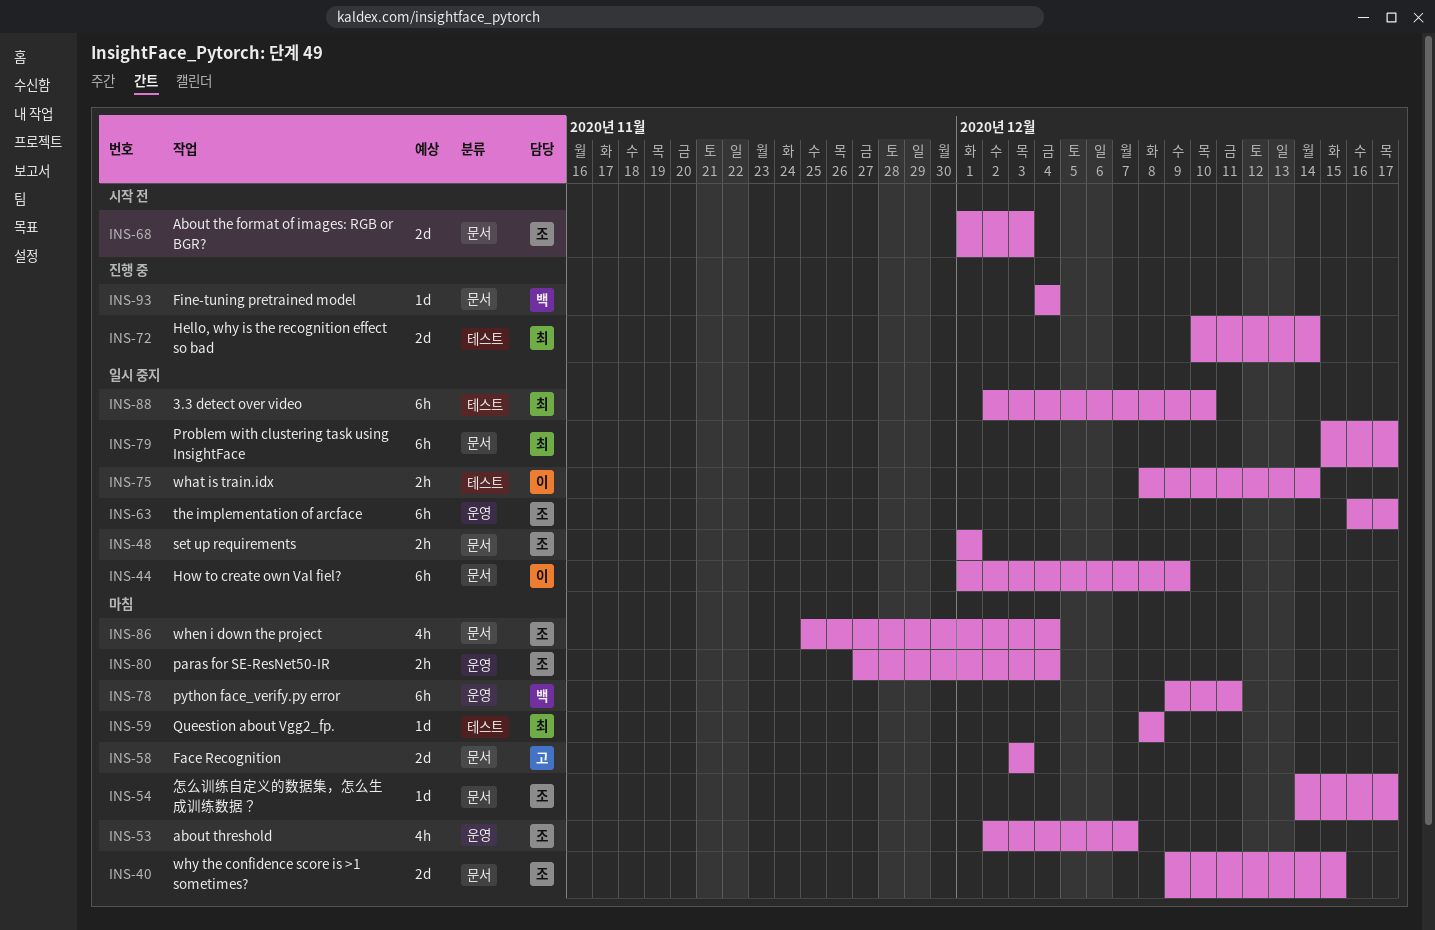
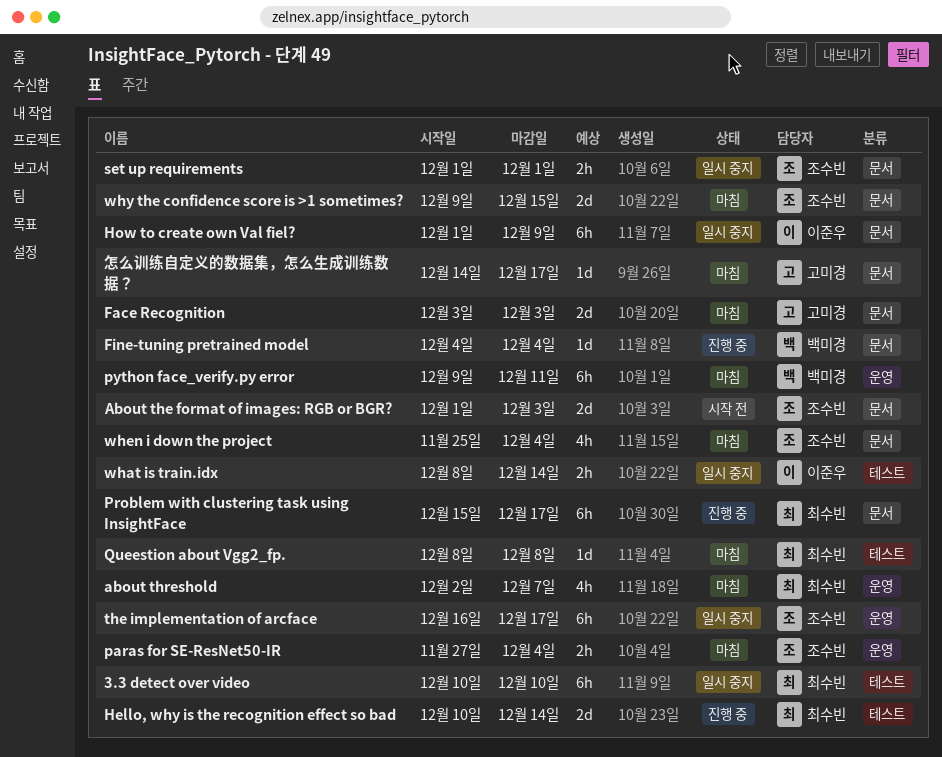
3.3 detect over video, start: Dec 2 -> Dec 10
about threshold, owner: 조수빈 -> 최수빈
Problem with clustering task using InsightFace, status: 일시 중지 -> 진행 중
怎么训练自定义的数据集，怎么生成训练数据？, owner: 조수빈 -> 고미경

